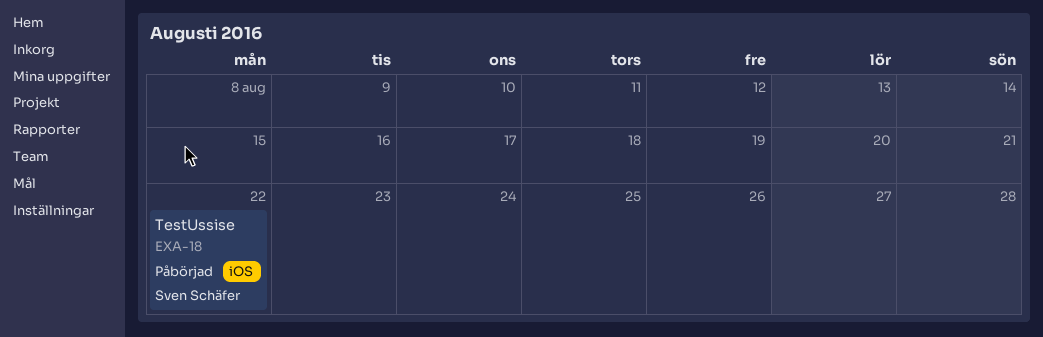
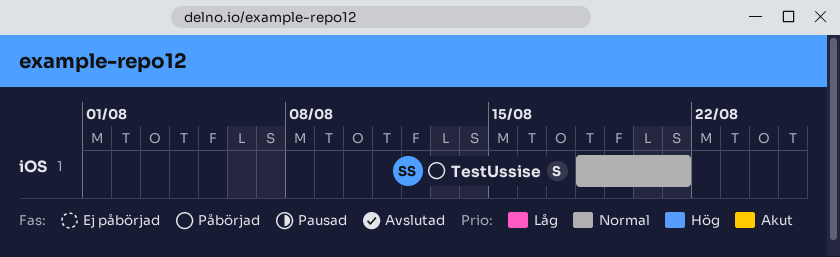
TestUssise, due: Aug 22 -> Aug 21

